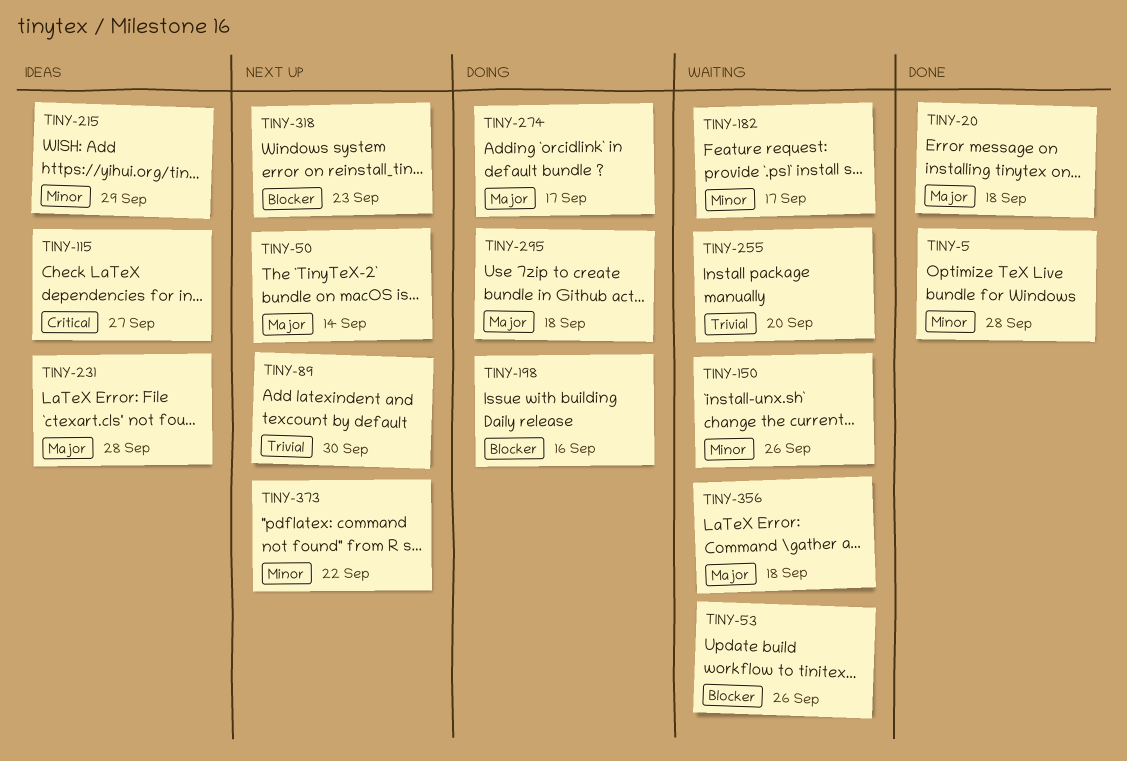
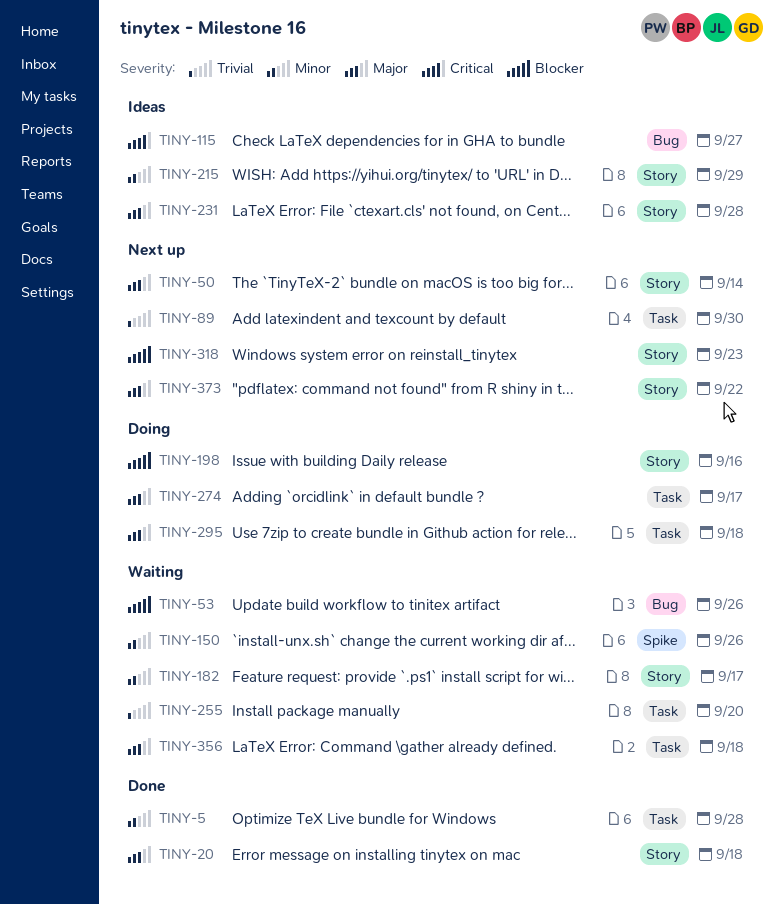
TINY-373, priority: Minor -> Major

